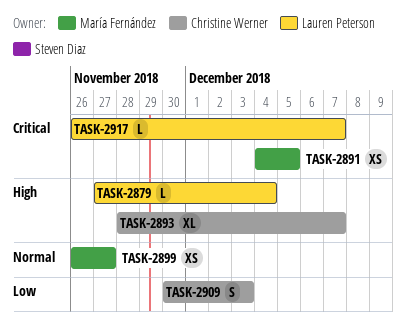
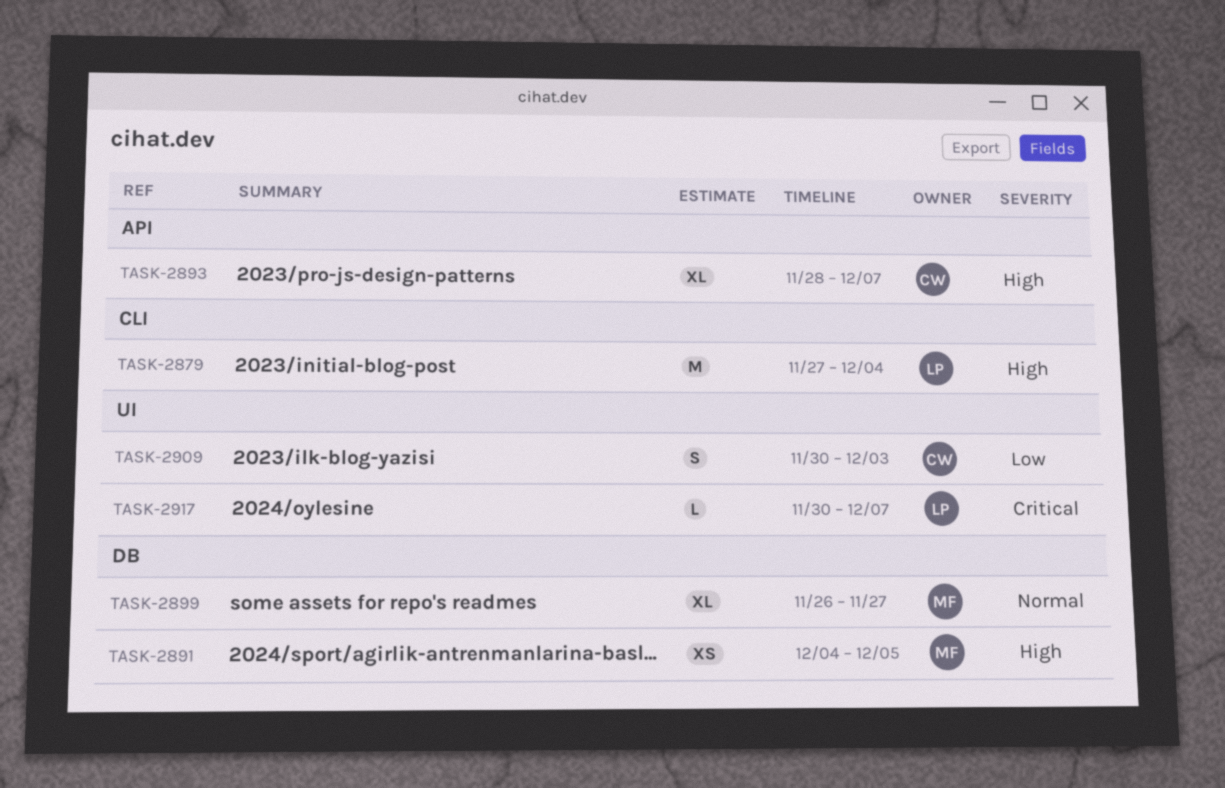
TASK-2879, estimate: L -> M
TASK-2891, priority: Critical -> High
TASK-2899, estimate: XS -> XL
TASK-2917, start: Nov 26 -> Nov 30

